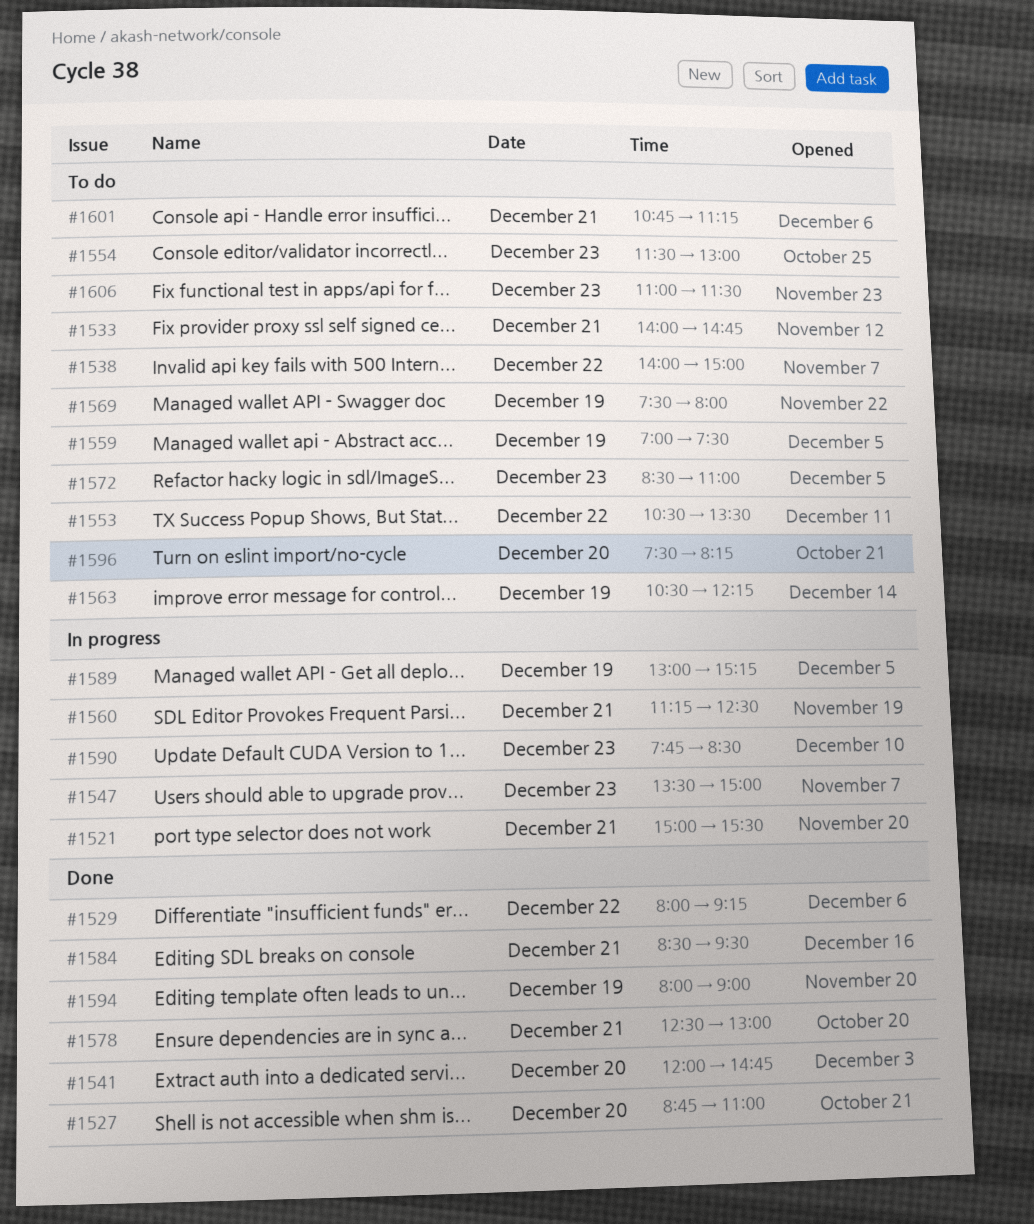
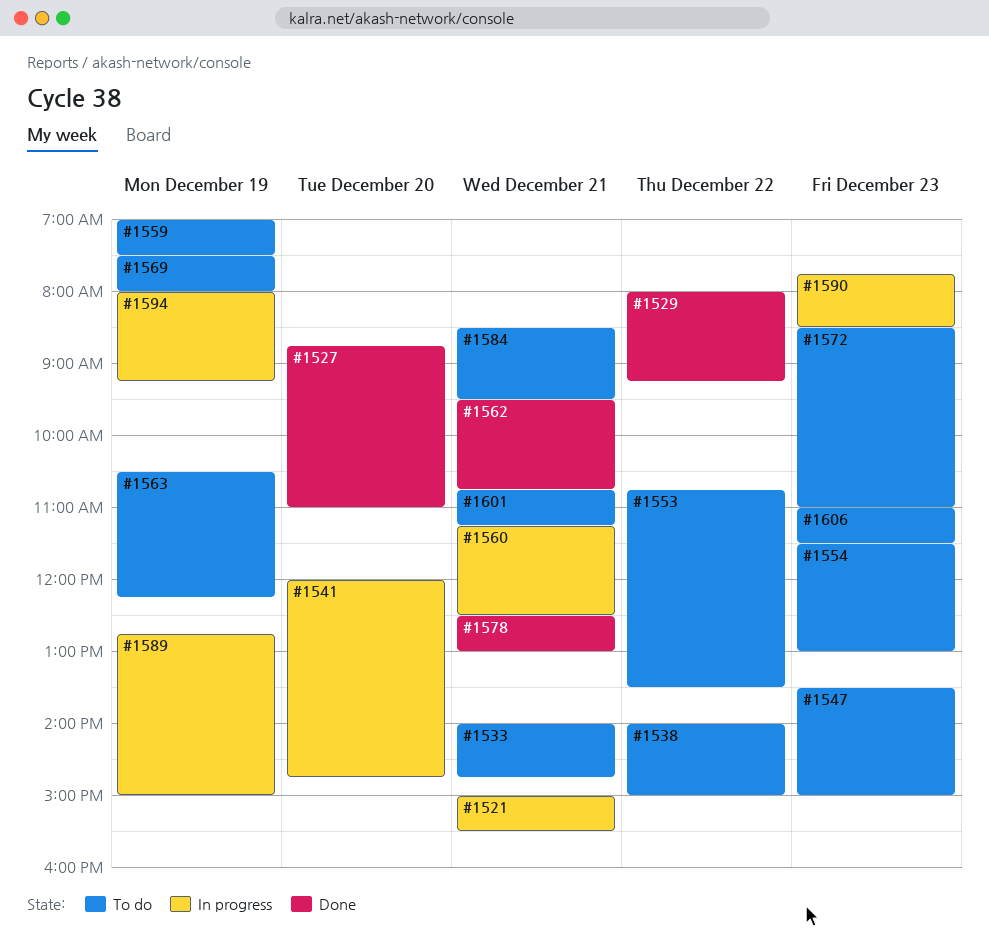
#1541, status: Done -> In progress
#1547, status: In progress -> To do
#1553, begins: 10:30 -> 10:45
#1562: none -> present
#1584, status: Done -> To do
#1589, begins: 13:00 -> 12:45
#1589, ends: 15:15 -> 15:00
#1594, status: Done -> In progress
#1594, ends: 09:00 -> 09:15
#1596: present -> none

